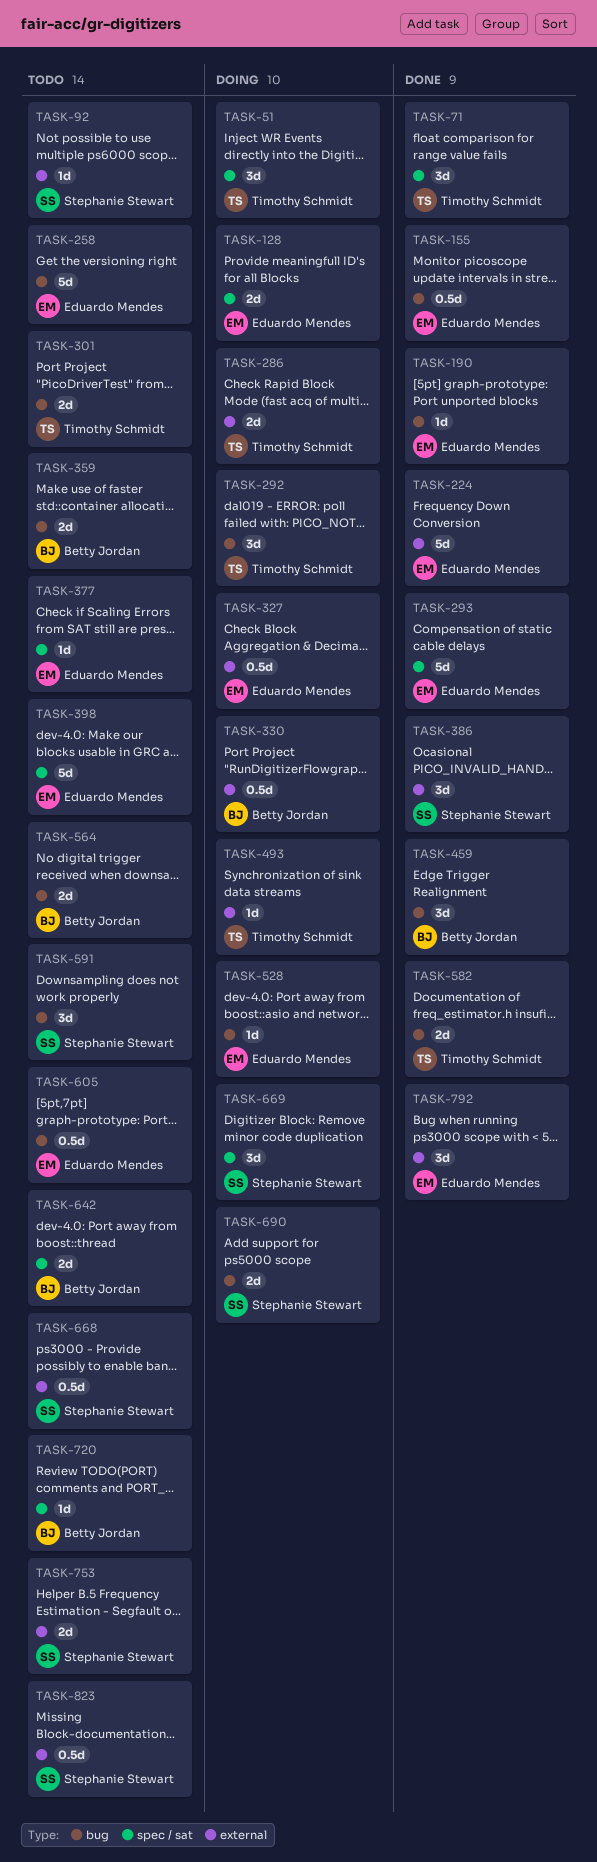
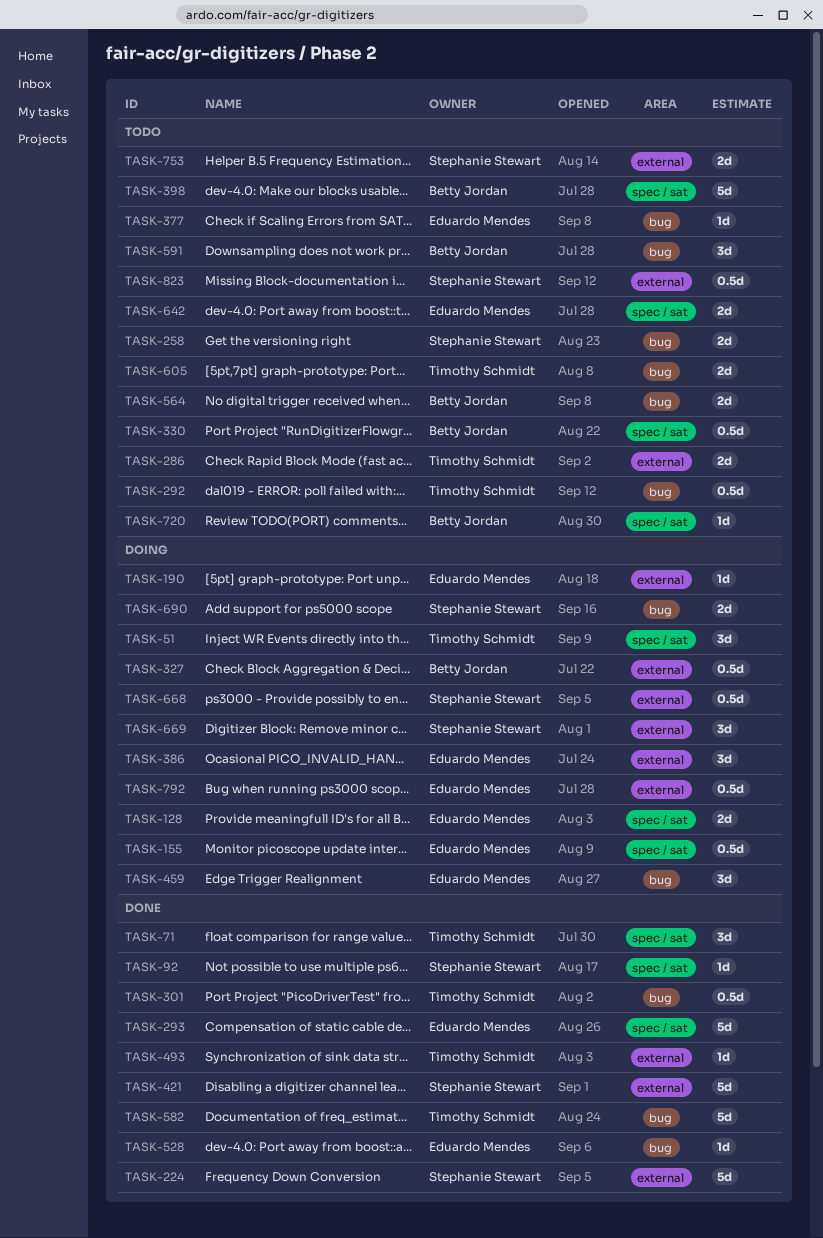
TASK-92, status: Todo -> Done
TASK-92, label: external -> spec / sat
TASK-155, status: Done -> Doing
TASK-155, label: bug -> spec / sat
TASK-190, status: Done -> Doing
TASK-190, label: bug -> external
TASK-224, owner: Eduardo Mendes -> Stephanie Stewart
TASK-258, owner: Eduardo Mendes -> Stephanie Stewart
TASK-258, estimate: 5d -> 2d
TASK-286, status: Doing -> Todo
TASK-292, status: Doing -> Todo
TASK-292, estimate: 3d -> 0.5d
TASK-301, status: Todo -> Done
TASK-301, estimate: 2d -> 0.5d
TASK-327, owner: Eduardo Mendes -> Betty Jordan
TASK-330, status: Doing -> Todo
TASK-330, label: external -> spec / sat
TASK-359: present -> none
TASK-377, label: spec / sat -> bug
TASK-386, status: Done -> Doing
TASK-386, owner: Stephanie Stewart -> Eduardo Mendes
TASK-398, owner: Eduardo Mendes -> Betty Jordan
TASK-421: none -> present
TASK-459, status: Done -> Doing
TASK-459, owner: Betty Jordan -> Eduardo Mendes
TASK-493, status: Doing -> Done
TASK-528, status: Doing -> Done
TASK-582, estimate: 2d -> 5d
TASK-591, owner: Stephanie Stewart -> Betty Jordan
TASK-605, owner: Eduardo Mendes -> Timothy Schmidt
TASK-605, estimate: 0.5d -> 2d
TASK-642, owner: Betty Jordan -> Eduardo Mendes
TASK-668, status: Todo -> Doing
TASK-669, label: spec / sat -> external
TASK-792, status: Done -> Doing
TASK-792, estimate: 3d -> 0.5d

